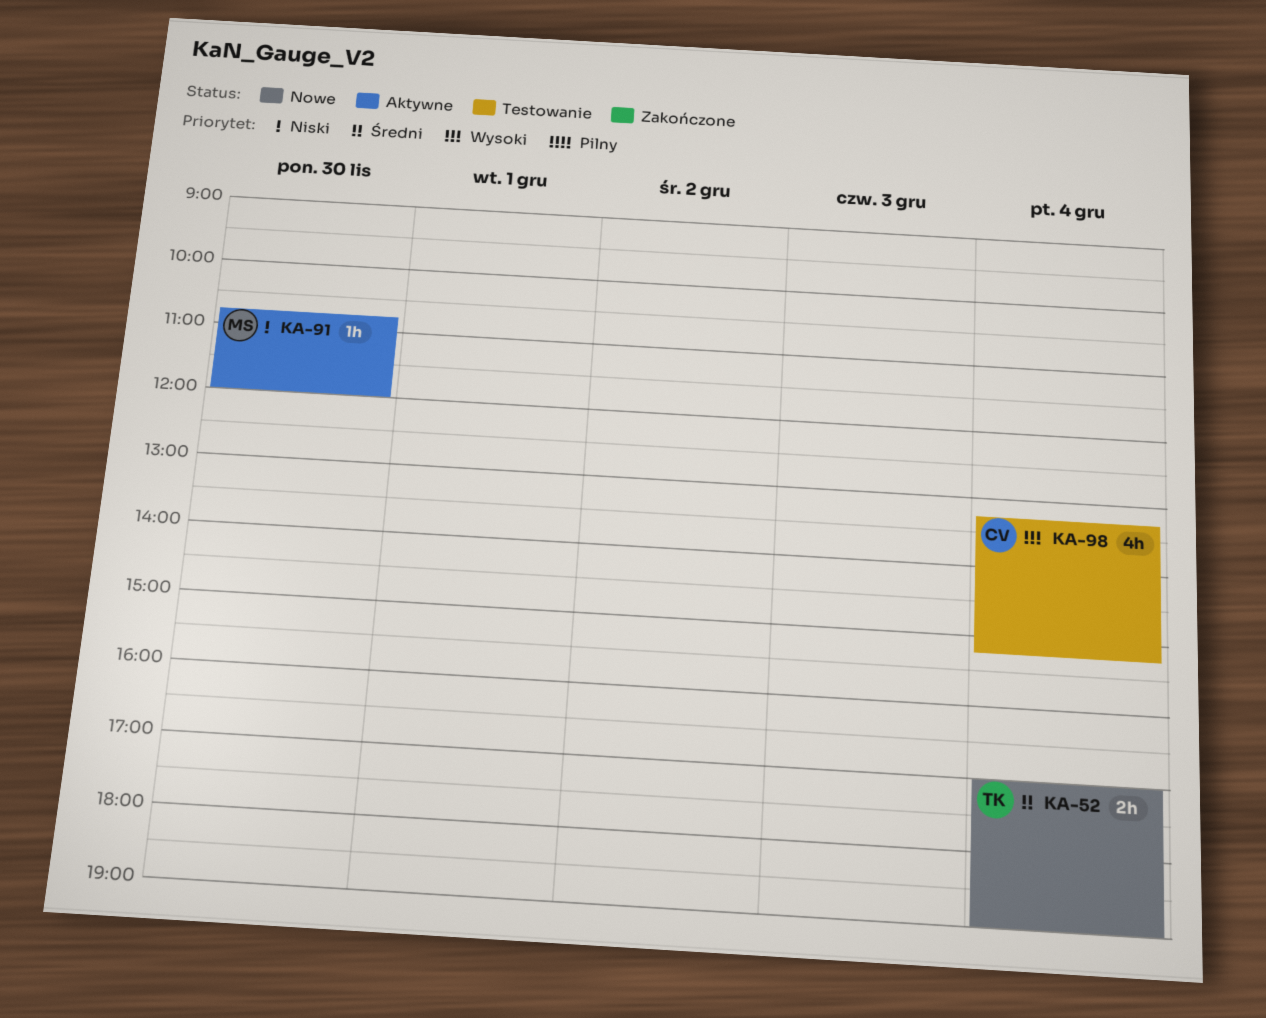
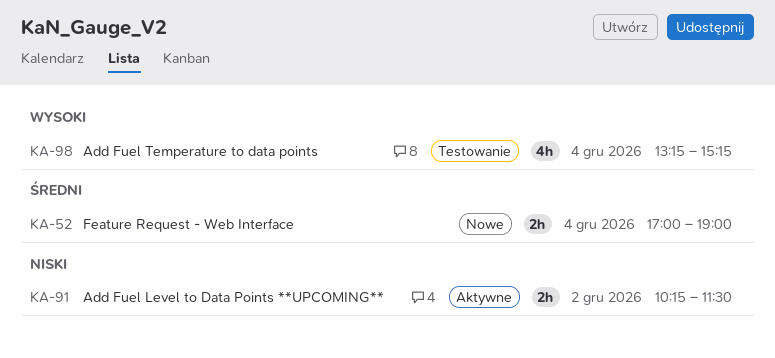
KA-91, estimate: 1h -> 2h
KA-91, day: Nov 30 -> Dec 2
KA-91, begins: 10:45 -> 10:15
KA-91, ends: 12:00 -> 11:30

